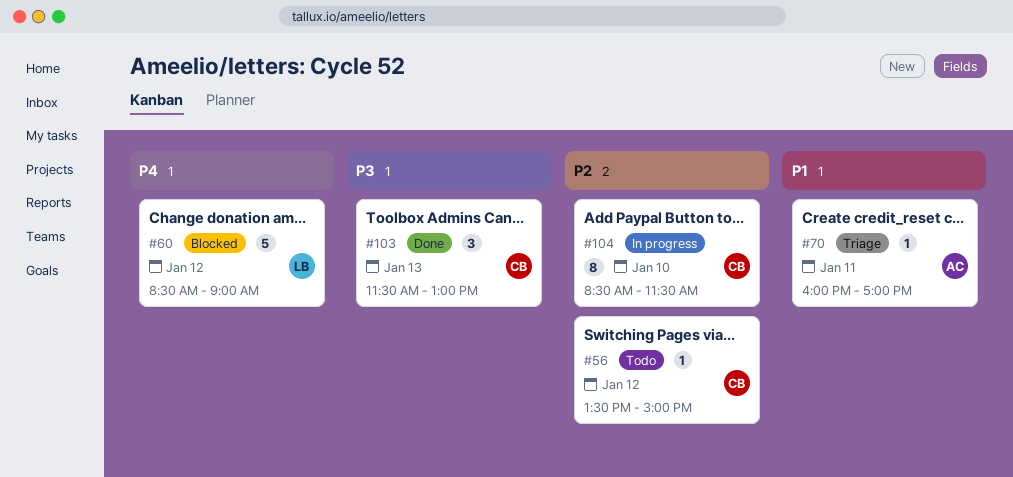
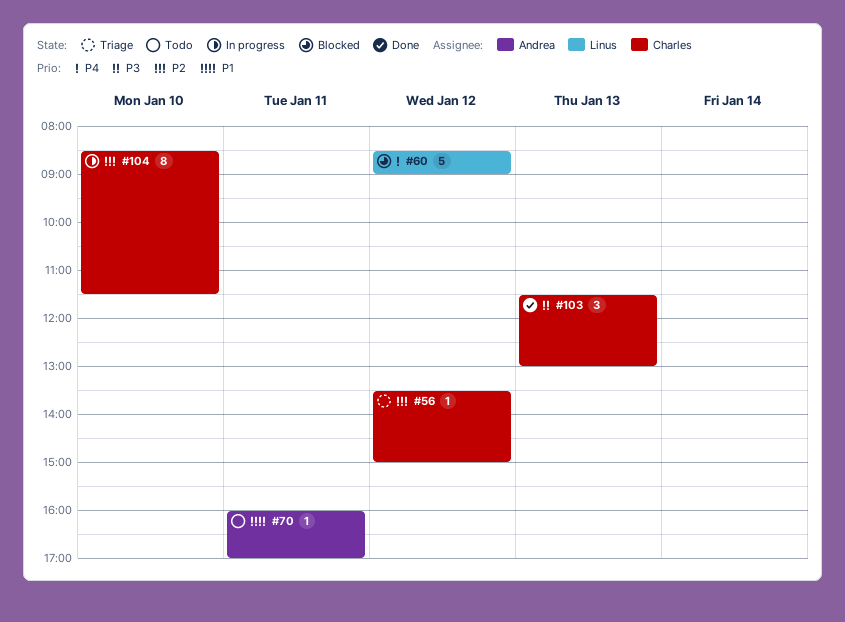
#56, status: Todo -> Triage
#70, status: Triage -> Todo

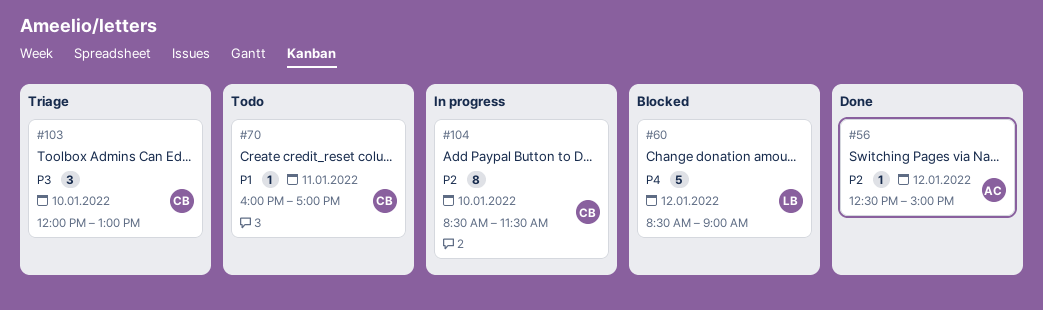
#56, status: Triage -> Done
#56, owner: Charles -> Andrea
#56, begins: 13:30 -> 12:30
#70, owner: Andrea -> Charles
#103, status: Done -> Triage
#103, day: Jan 13 -> Jan 10
#103, begins: 11:30 -> 12:00

